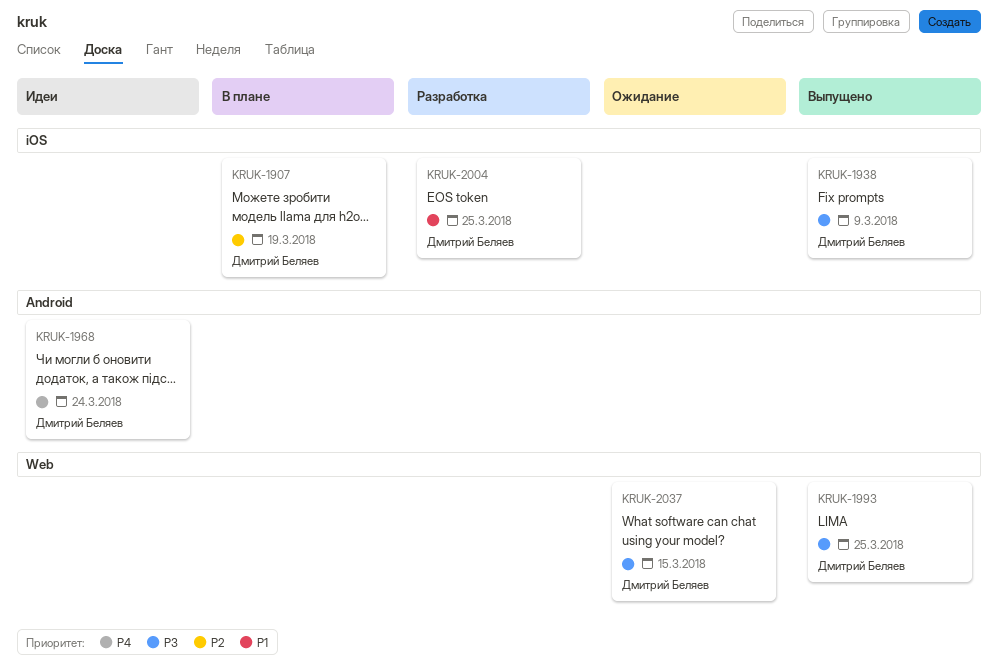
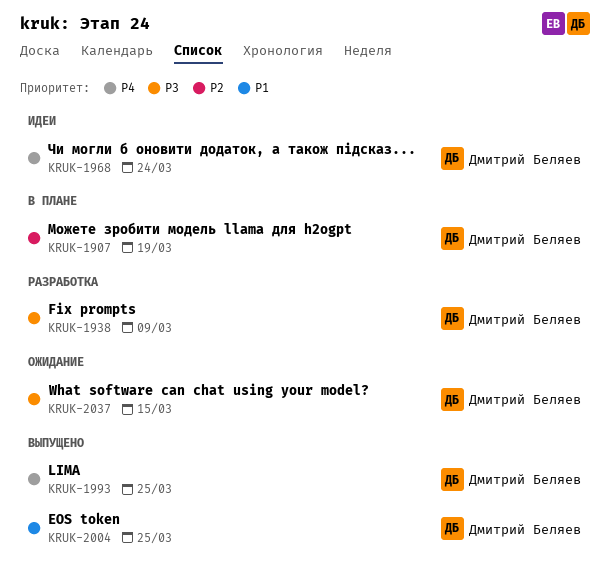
KRUK-1938, status: Выпущено -> Разработка
KRUK-1993, priority: P3 -> P4
KRUK-2004, status: Разработка -> Выпущено

